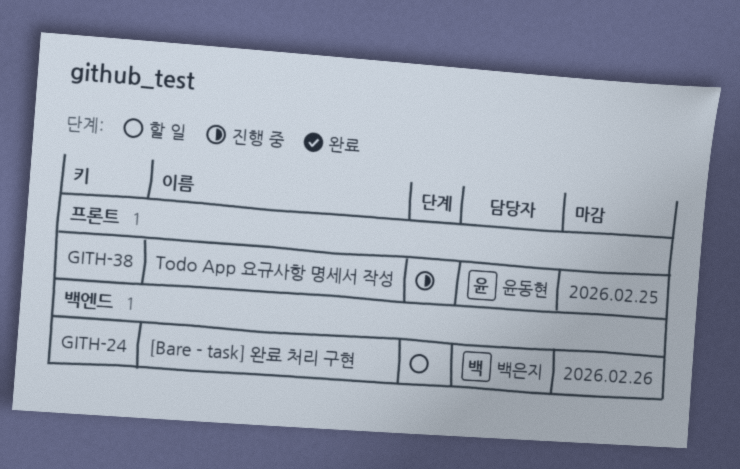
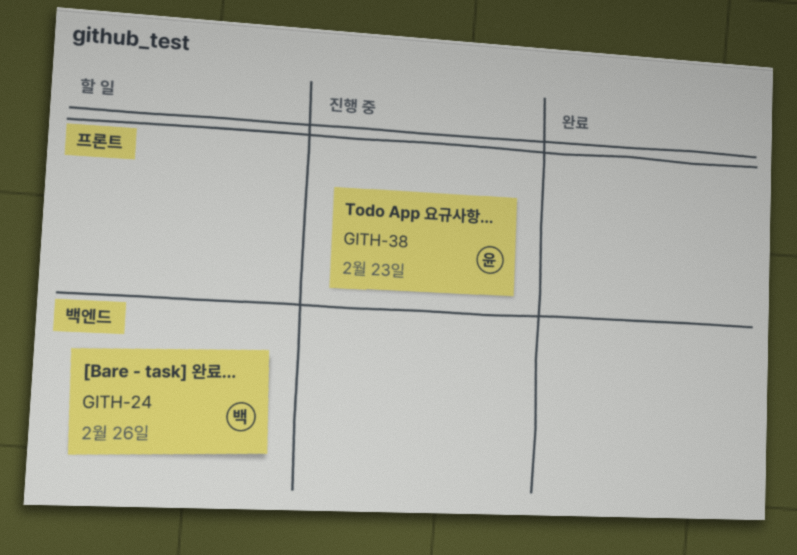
GITH-38, due: Feb 25 -> Feb 23

